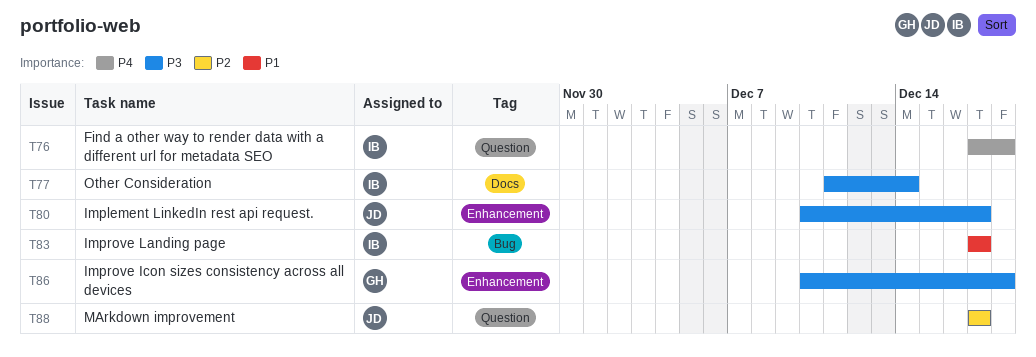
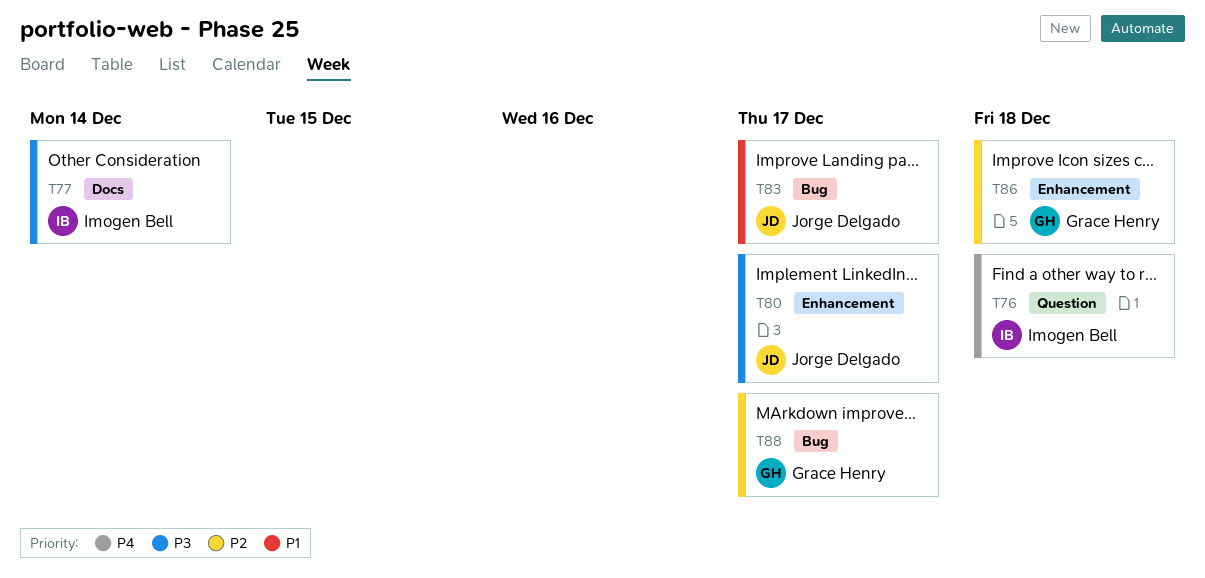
T83, owner: Imogen Bell -> Jorge Delgado
T86, priority: P3 -> P2
T88, owner: Jorge Delgado -> Grace Henry
T88, label: Question -> Bug

